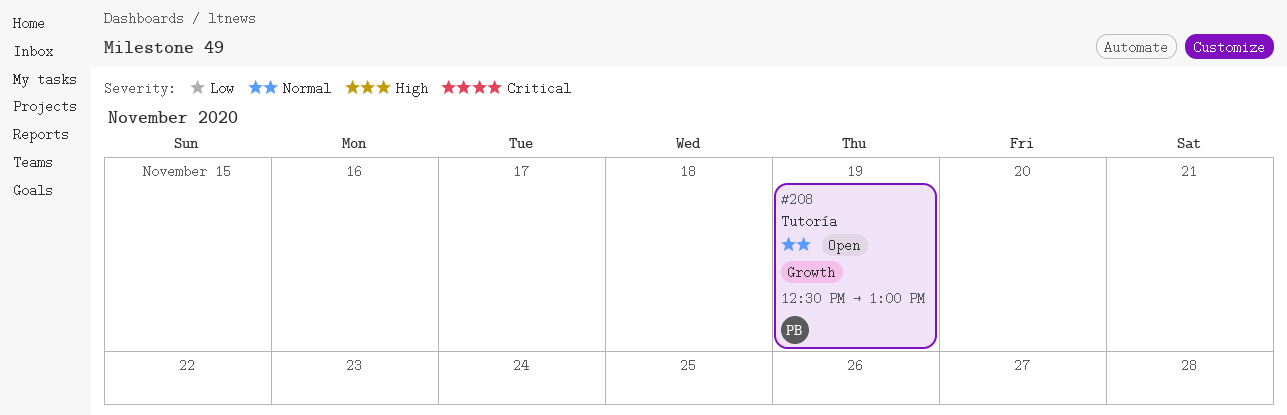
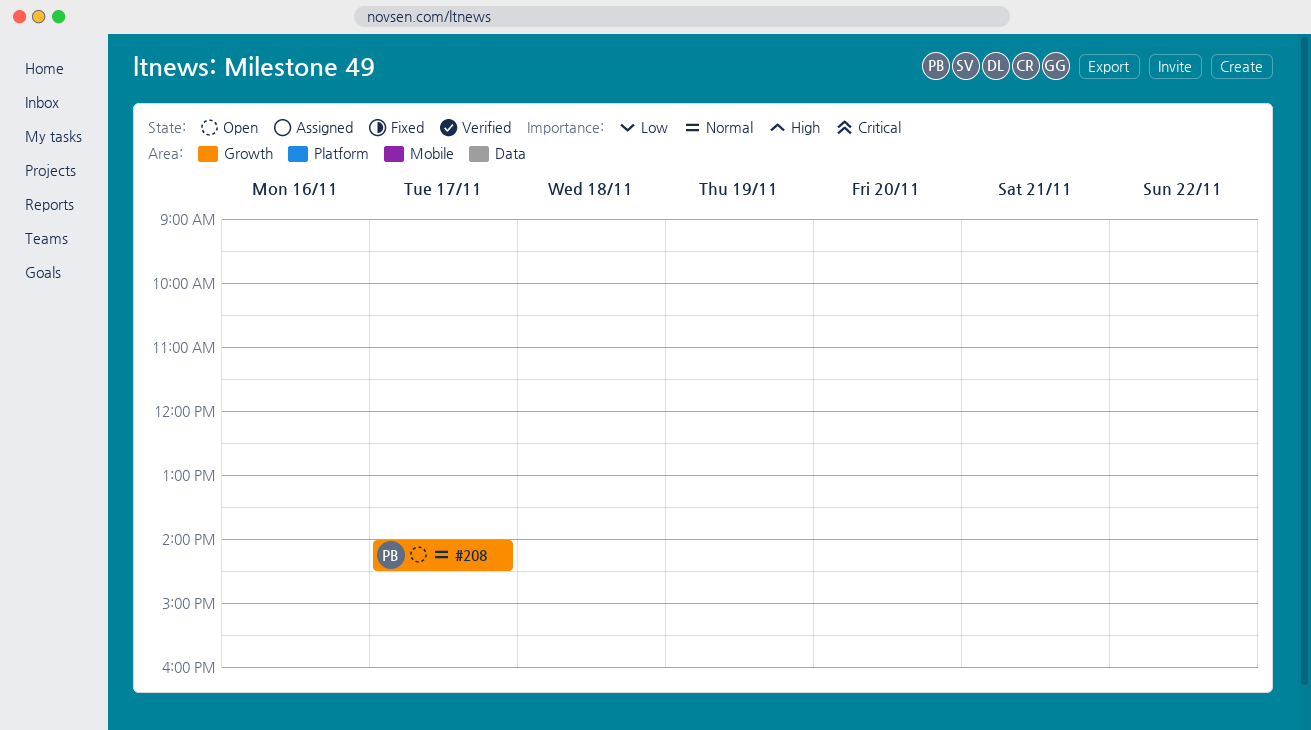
#208, day: Nov 19 -> Nov 17
#208, begins: 12:30 -> 14:00
#208, ends: 13:00 -> 14:30

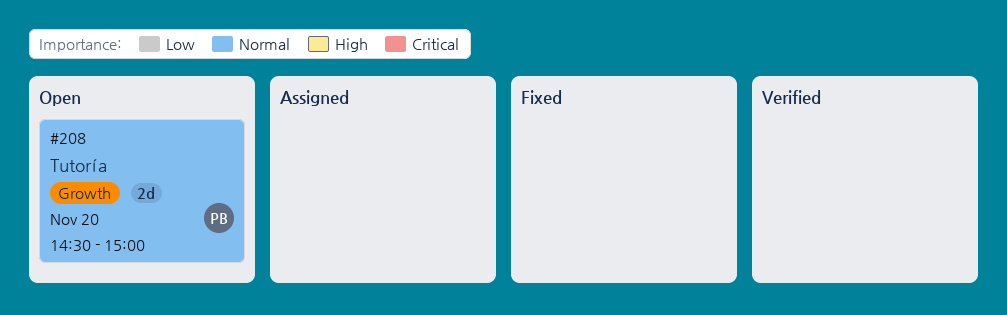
#208, day: Nov 17 -> Nov 20
#208, begins: 14:00 -> 14:30
#208, ends: 14:30 -> 15:00

